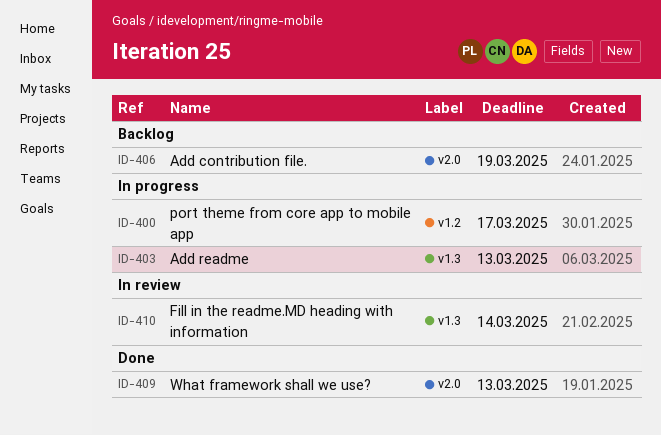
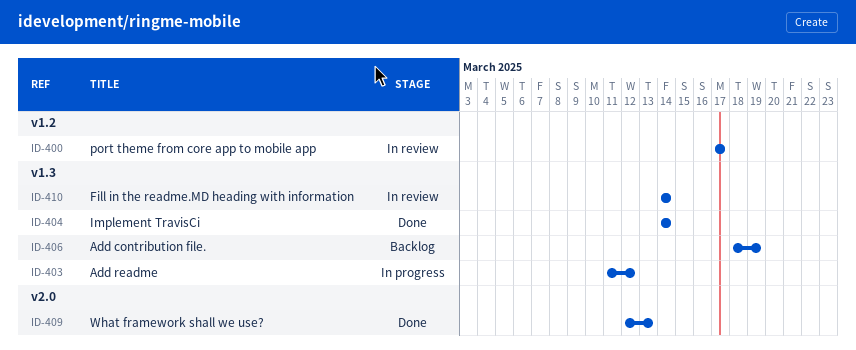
ID-400, status: In progress -> In review
ID-403, due: Mar 13 -> Mar 12
ID-404: none -> present
ID-406, label: v2.0 -> v1.3

